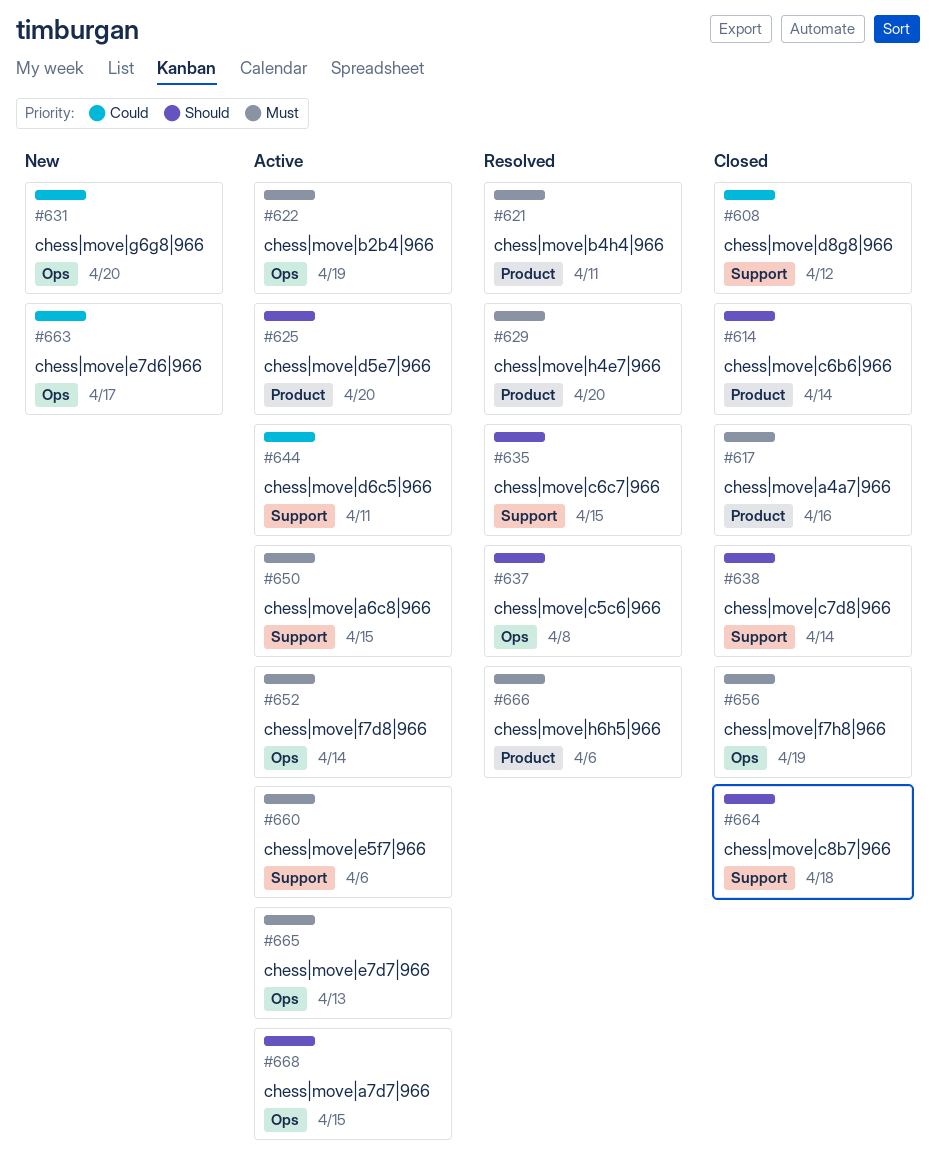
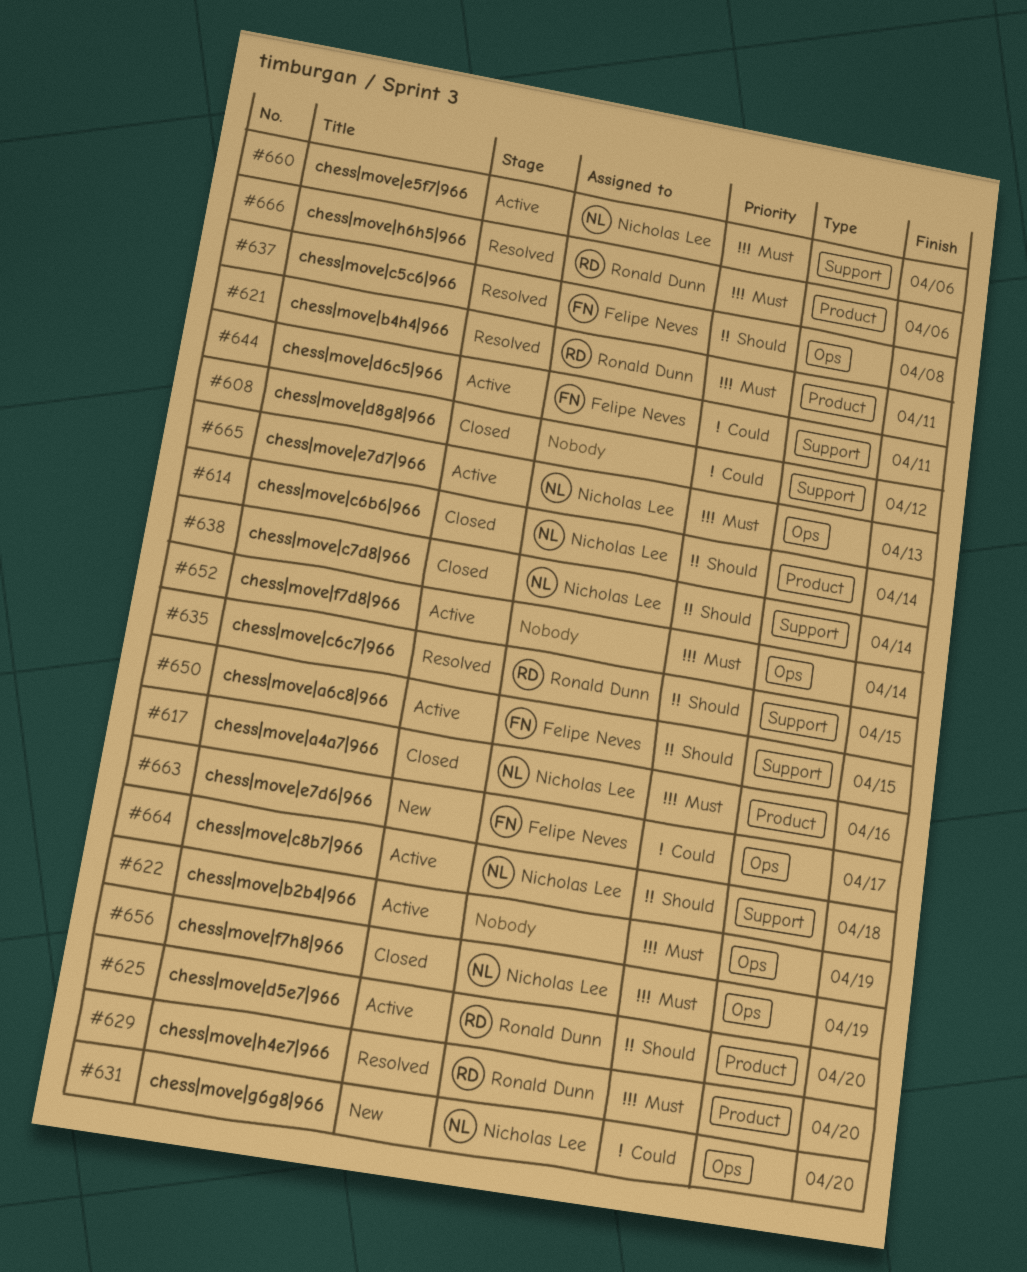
#650, priority: Must -> Should
#664, status: Closed -> Active
#668: present -> none

